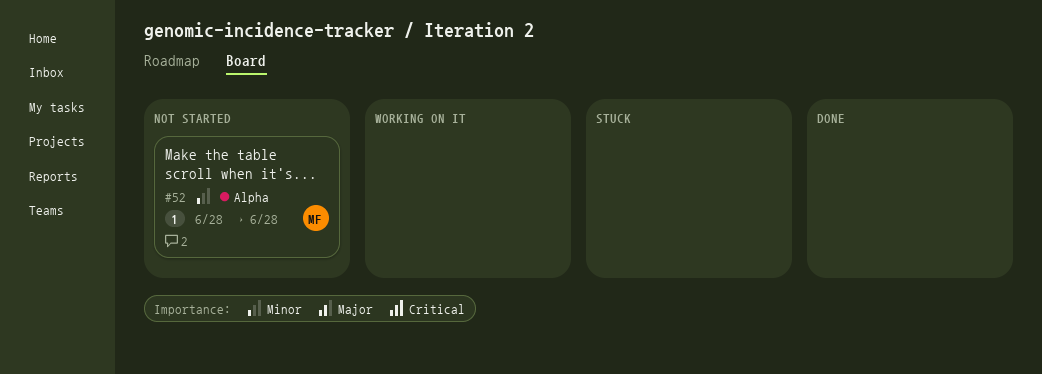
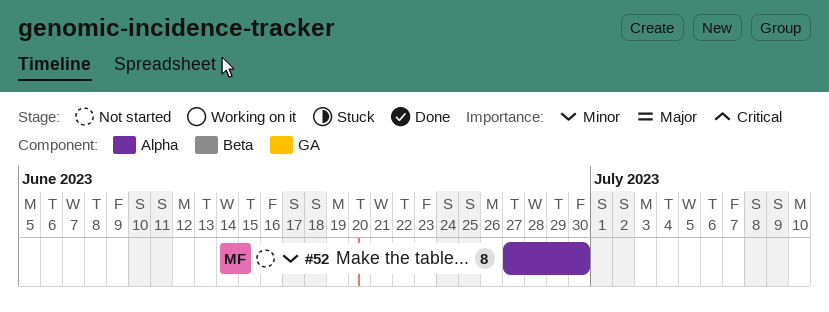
#52, estimate: 1 -> 8
#52, start: Jun 28 -> Jun 27
#52, due: Jun 28 -> Jun 30

